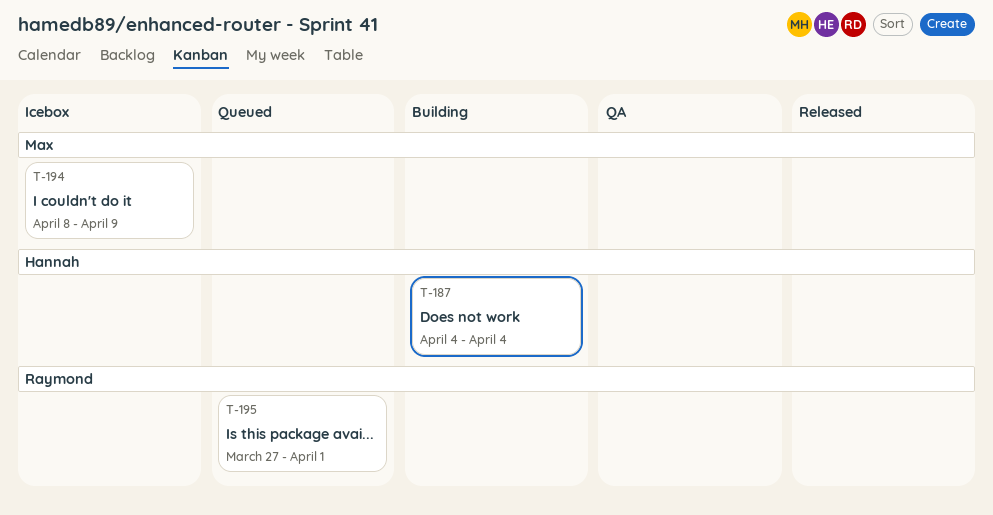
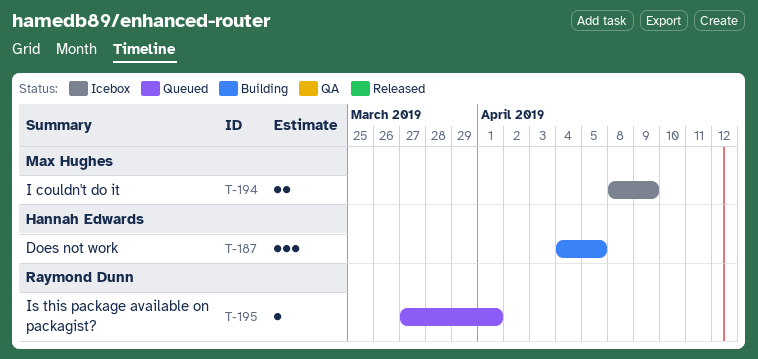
T-187, due: Apr 4 -> Apr 5

